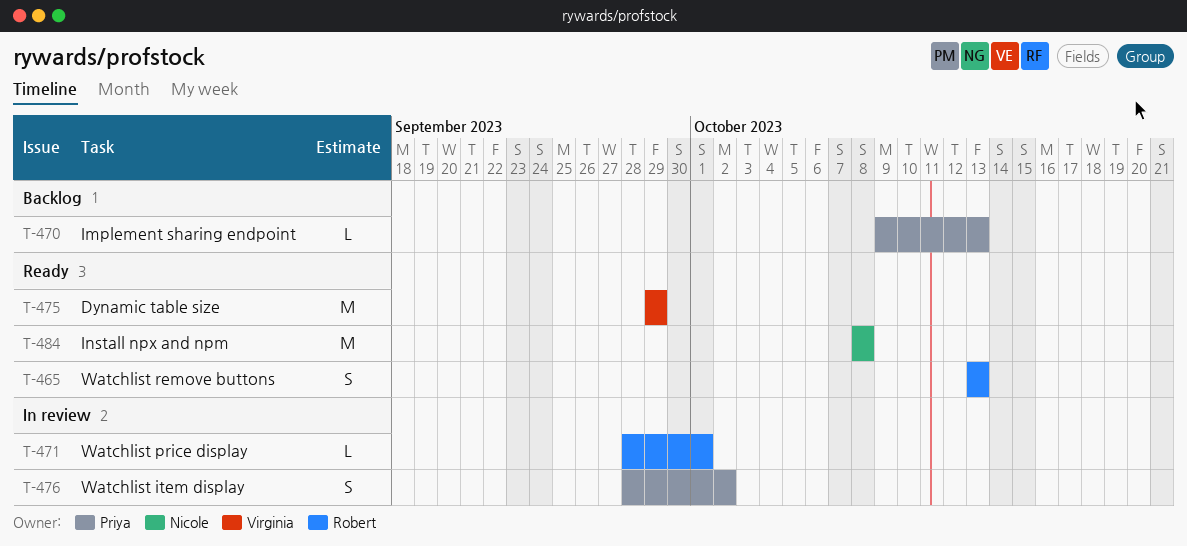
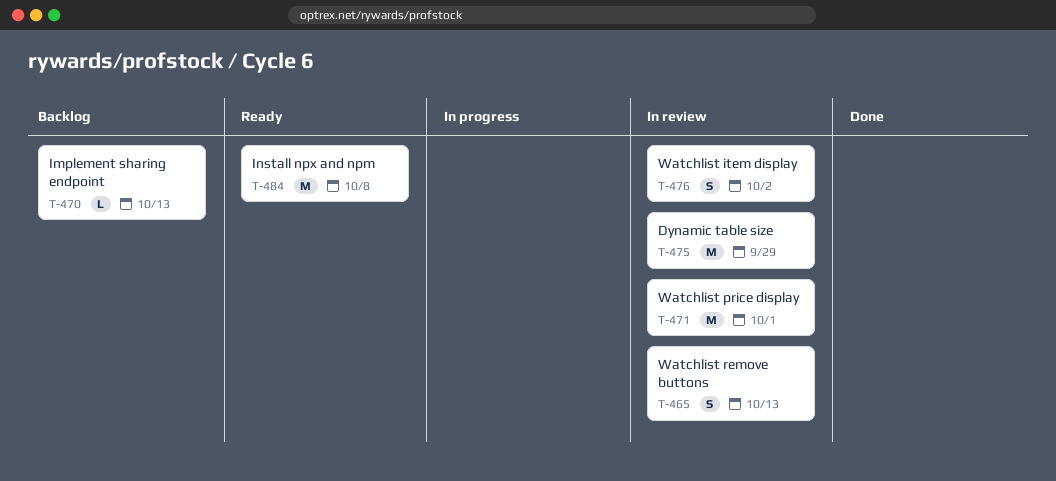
T-465, status: Ready -> In review
T-471, estimate: L -> M
T-475, status: Ready -> In review

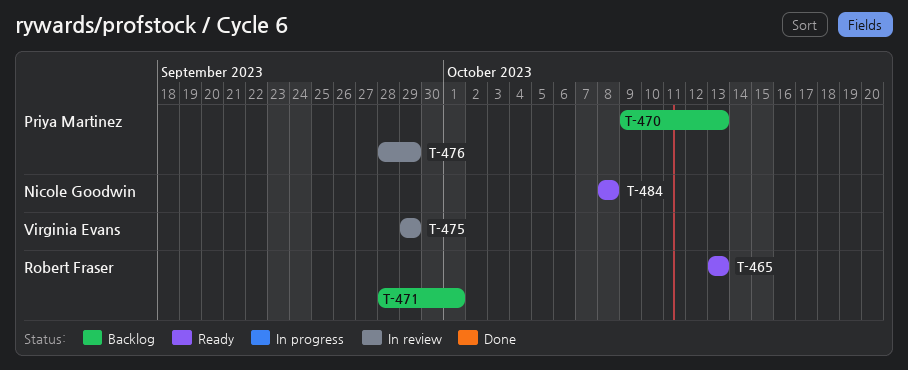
T-465, status: In review -> Ready
T-471, status: In review -> Backlog
T-476, due: Oct 2 -> Sep 29

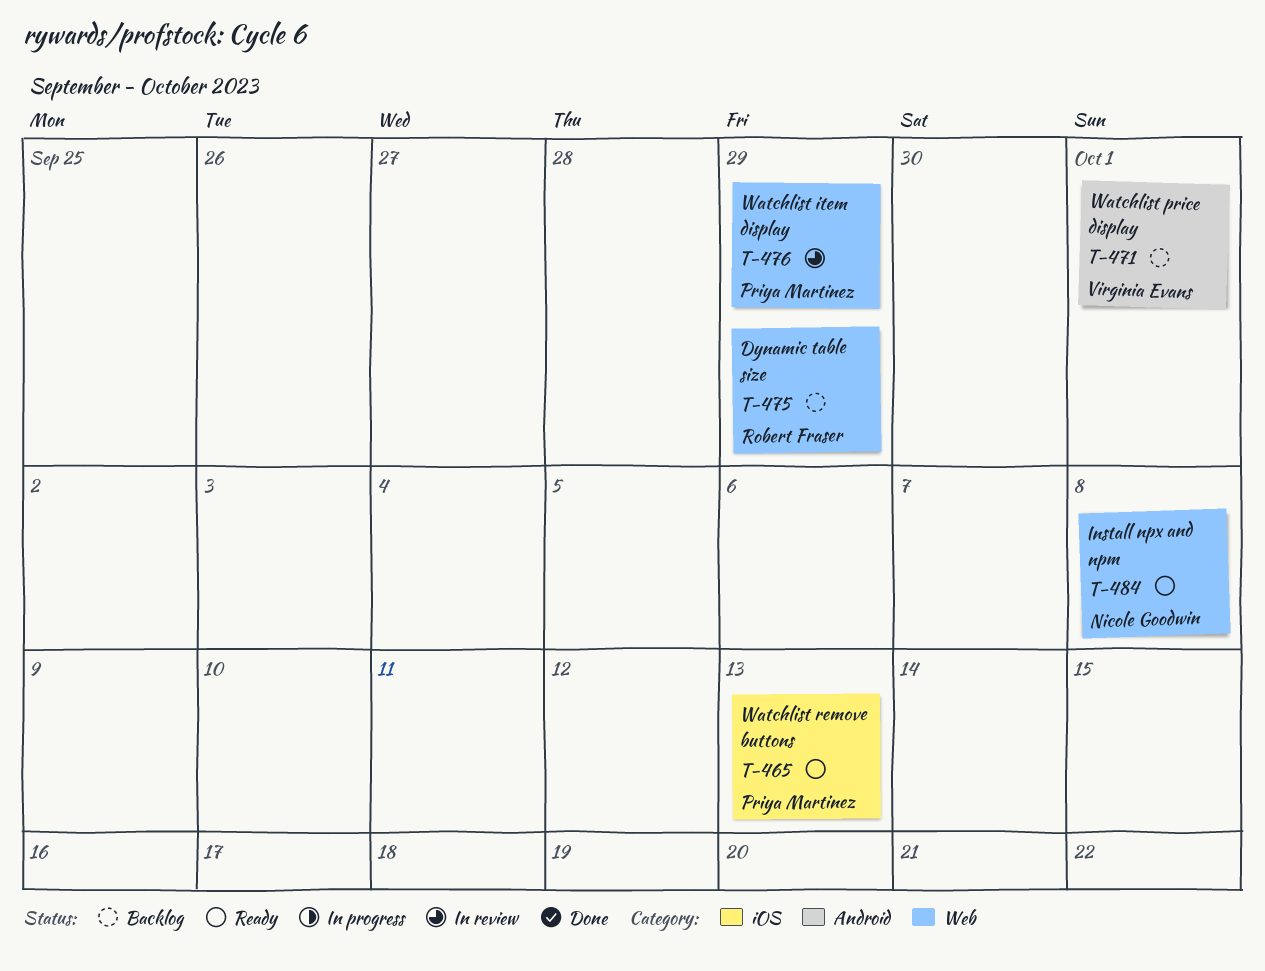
T-465, owner: Robert Fraser -> Priya Martinez
T-470: present -> none
T-471, owner: Robert Fraser -> Virginia Evans
T-475, status: In review -> Backlog
T-475, owner: Virginia Evans -> Robert Fraser

